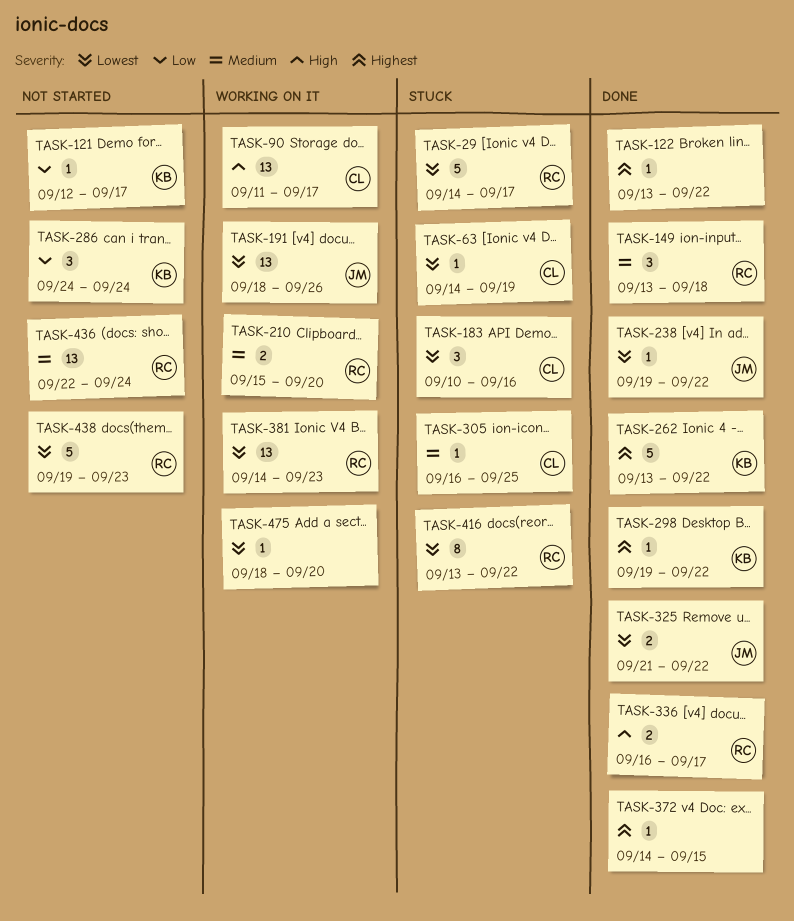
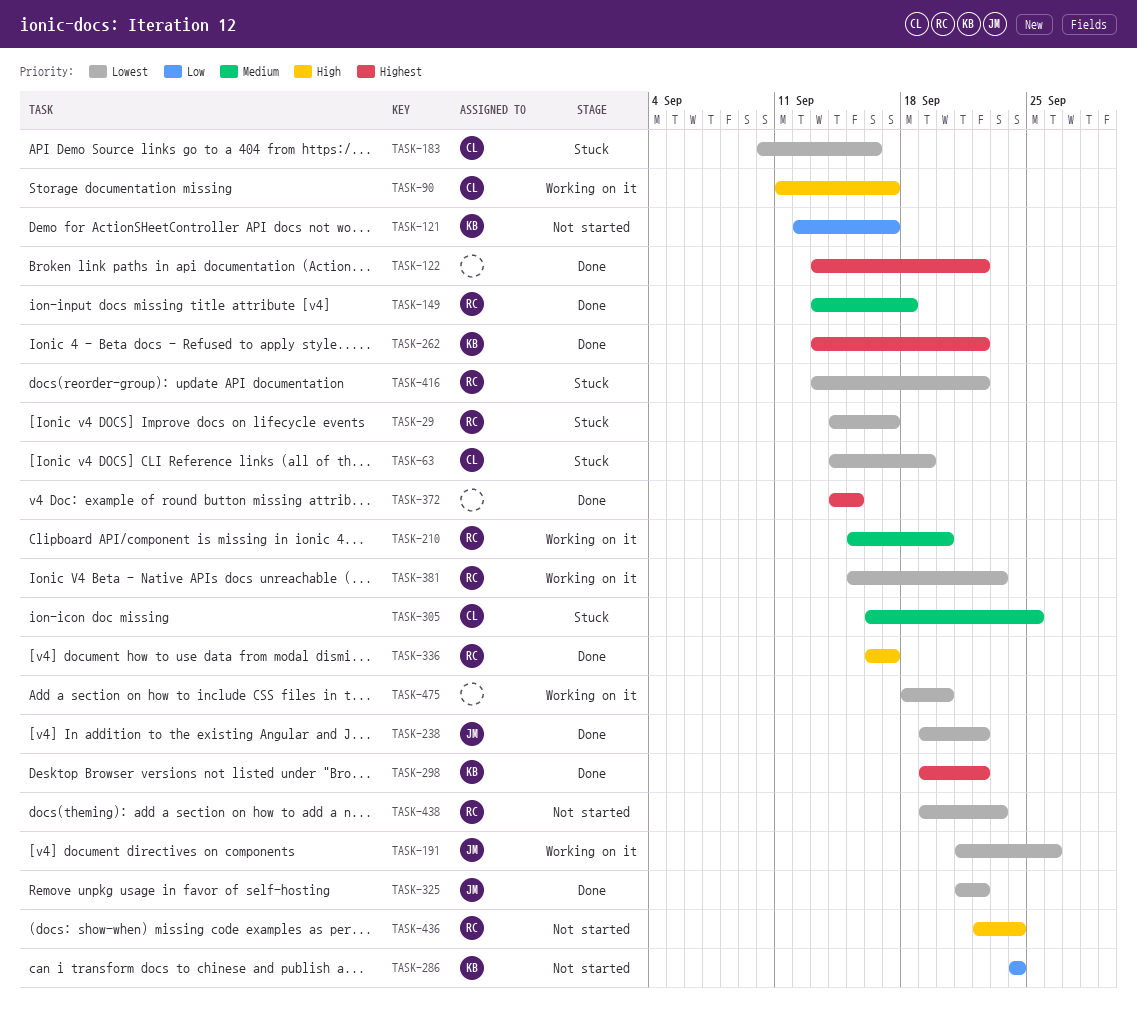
TASK-191, start: Sep 18 -> Sep 21
TASK-381, start: Sep 14 -> Sep 15
TASK-436, priority: Medium -> High

